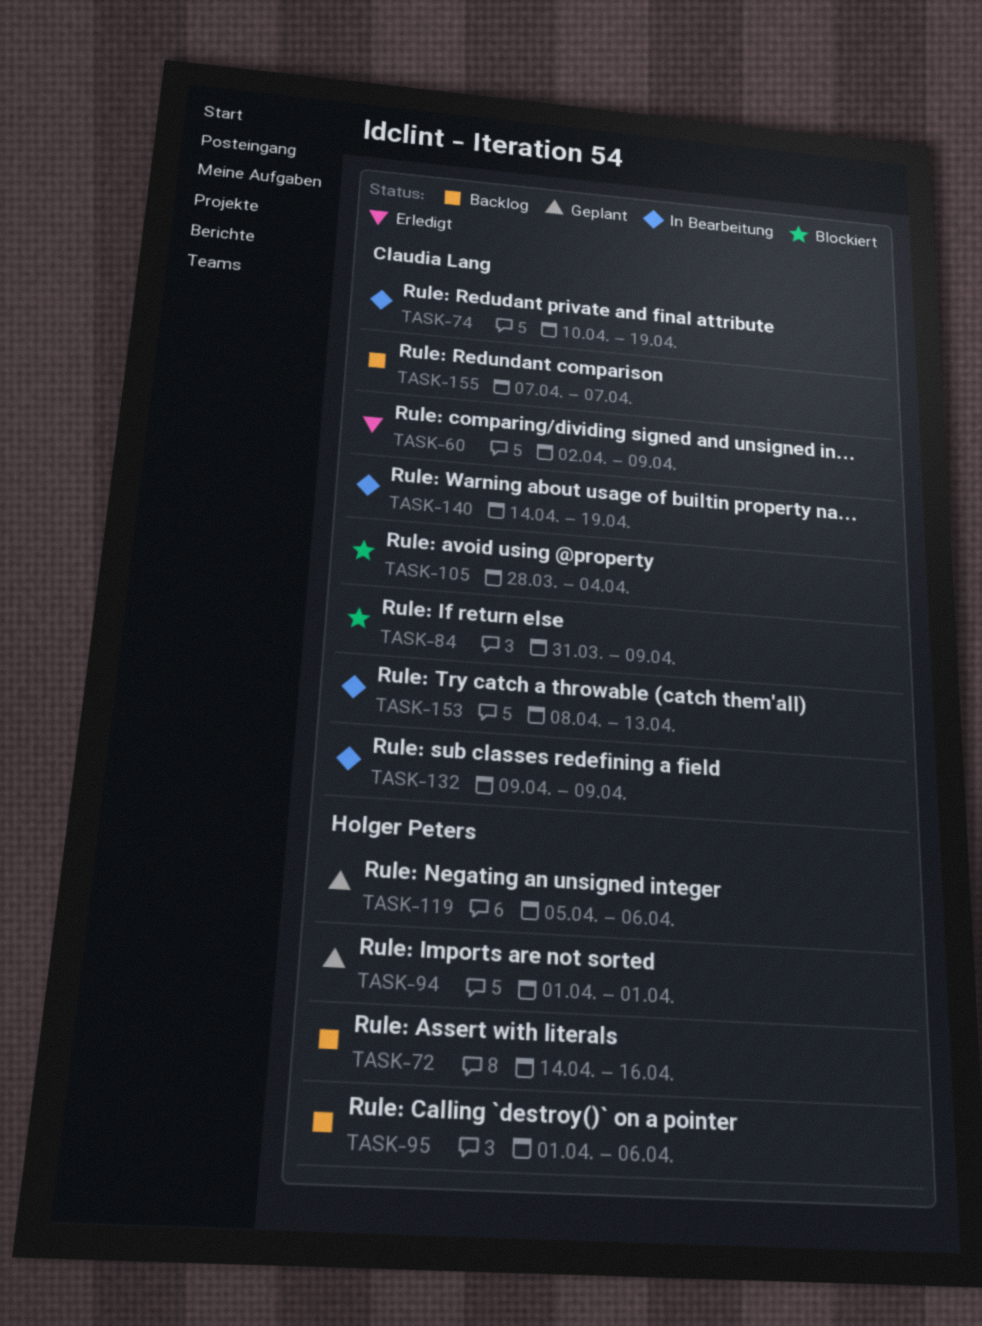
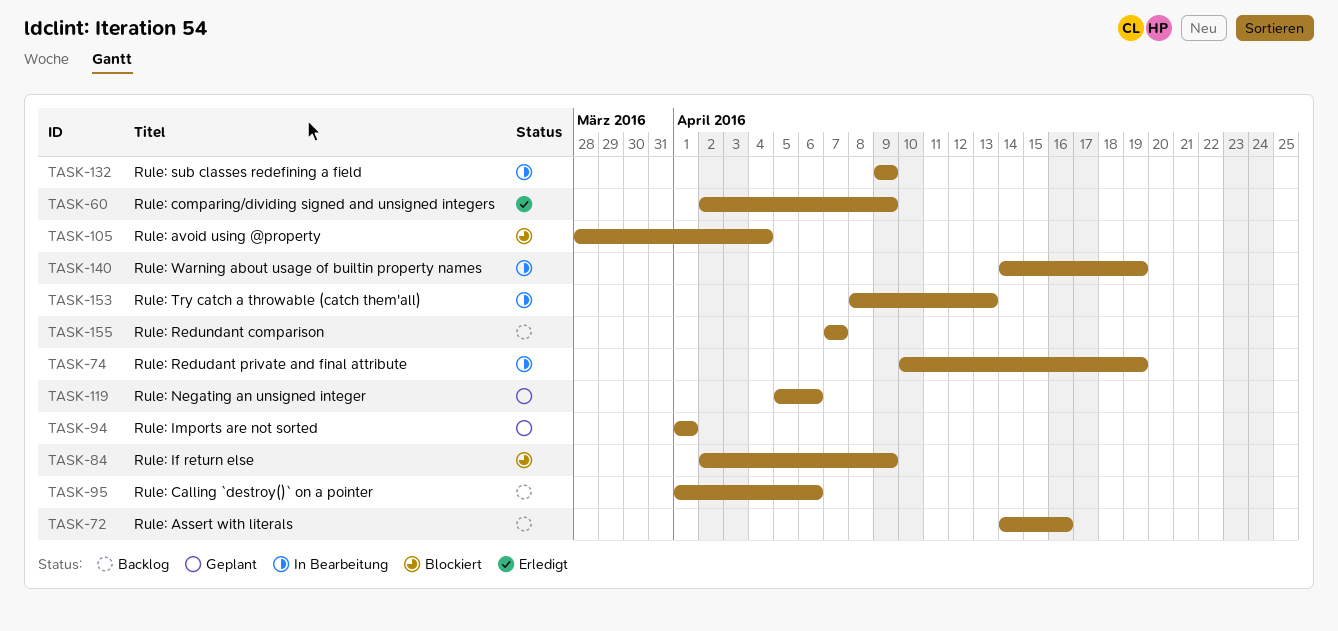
TASK-84, start: Mar 31 -> Apr 2

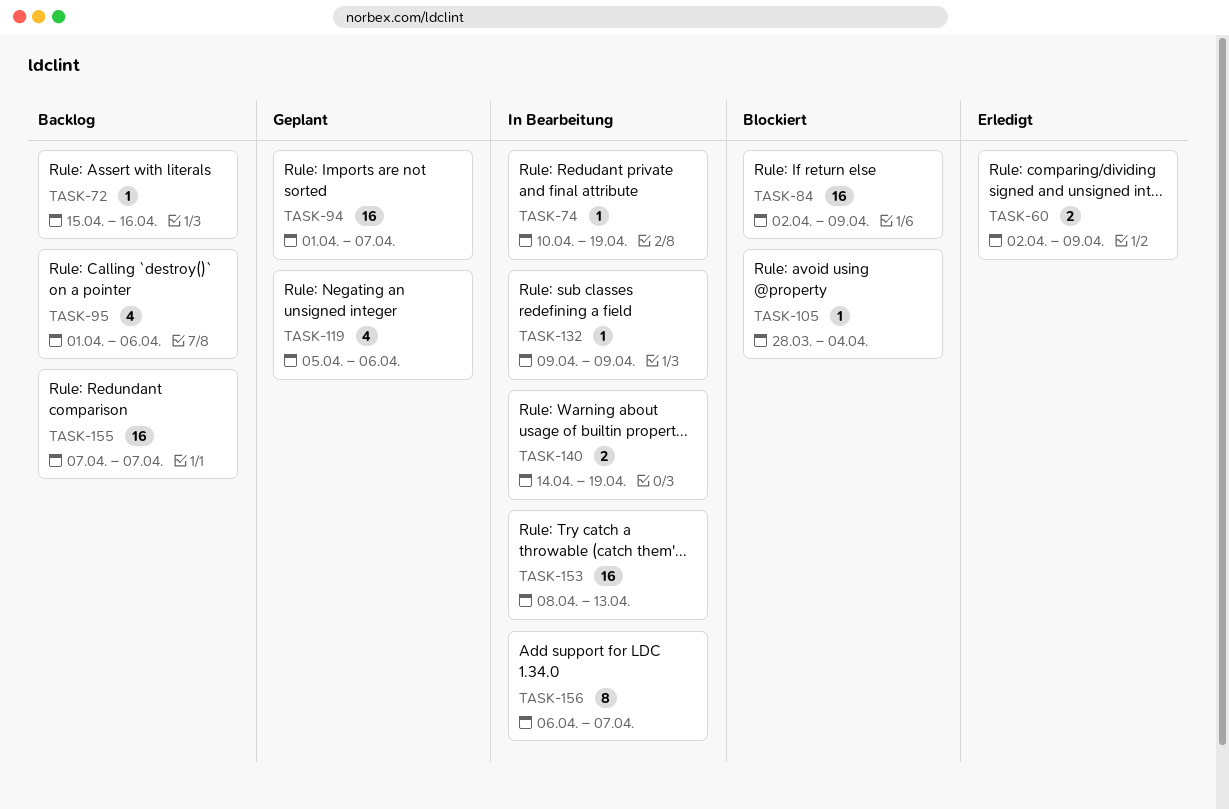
TASK-72, start: Apr 14 -> Apr 15
TASK-94, due: Apr 1 -> Apr 7
TASK-156: none -> present

